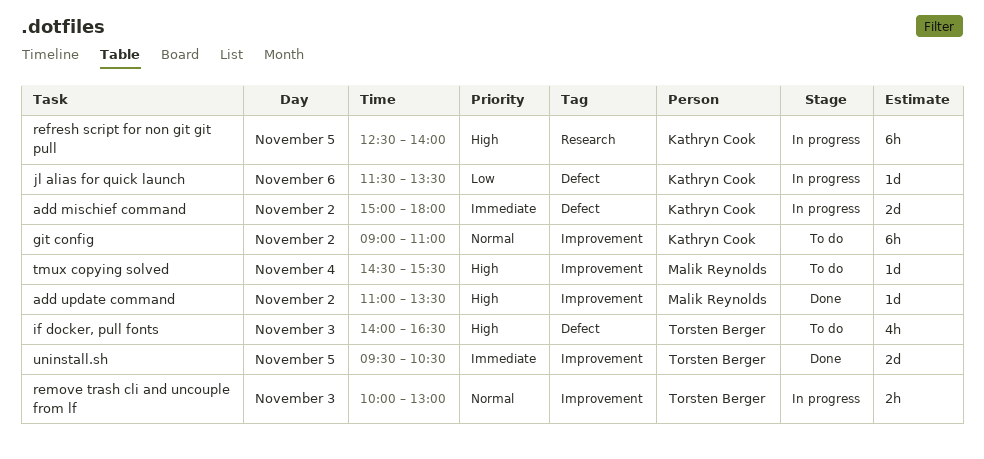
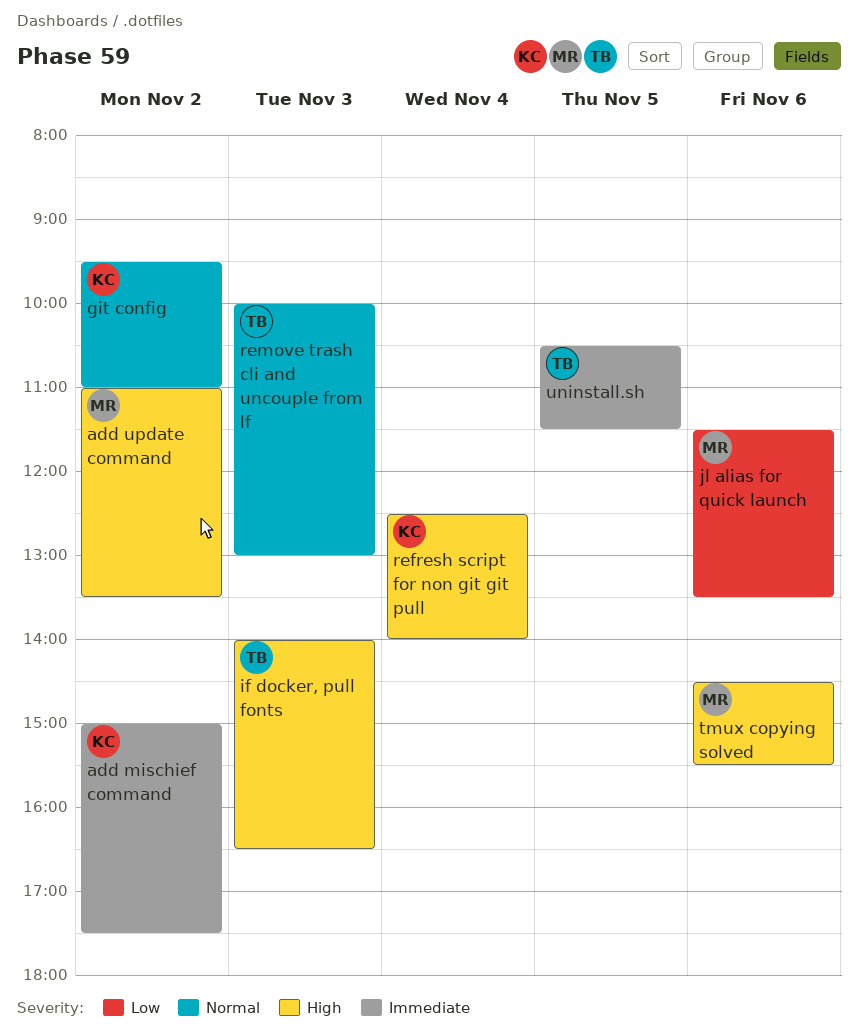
add mischief command, ends: 18:00 -> 17:30
git config, begins: 09:00 -> 09:30
jl alias for quick launch, owner: Kathryn Cook -> Malik Reynolds
refresh script for non git git pull, day: Nov 5 -> Nov 4
tmux copying solved, day: Nov 4 -> Nov 6
uninstall.sh, begins: 09:30 -> 10:30
uninstall.sh, ends: 10:30 -> 11:30

